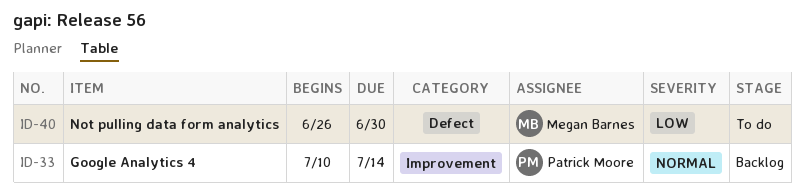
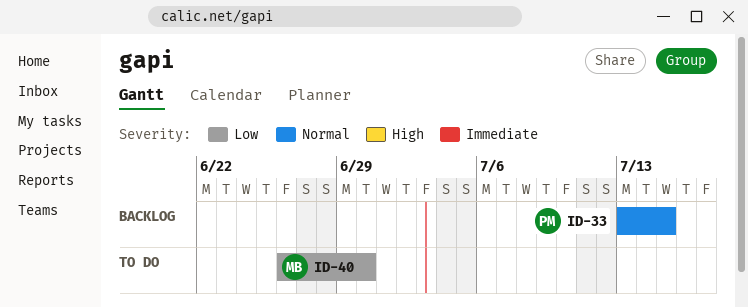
ID-33, start: Jul 10 -> Jul 13
ID-33, due: Jul 14 -> Jul 15

